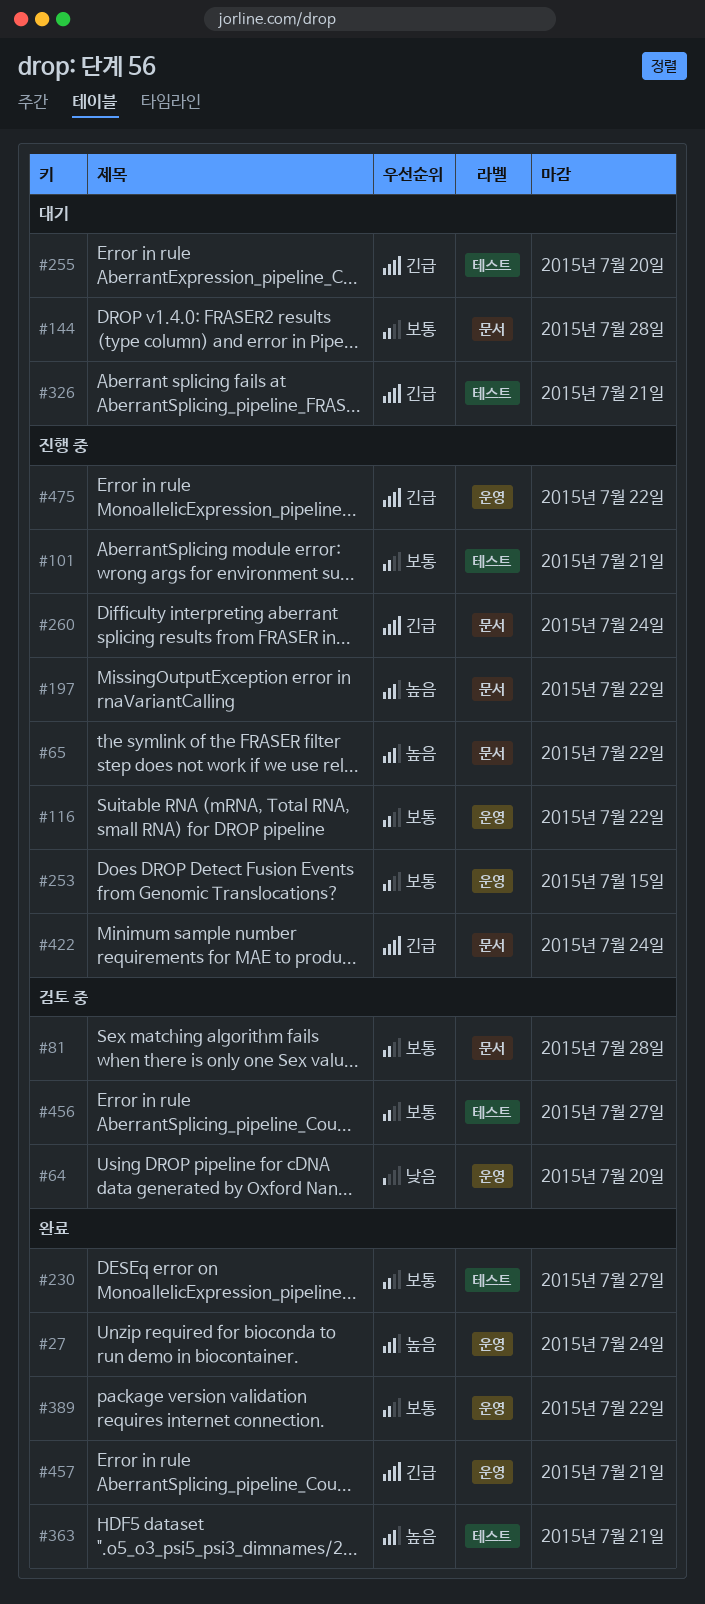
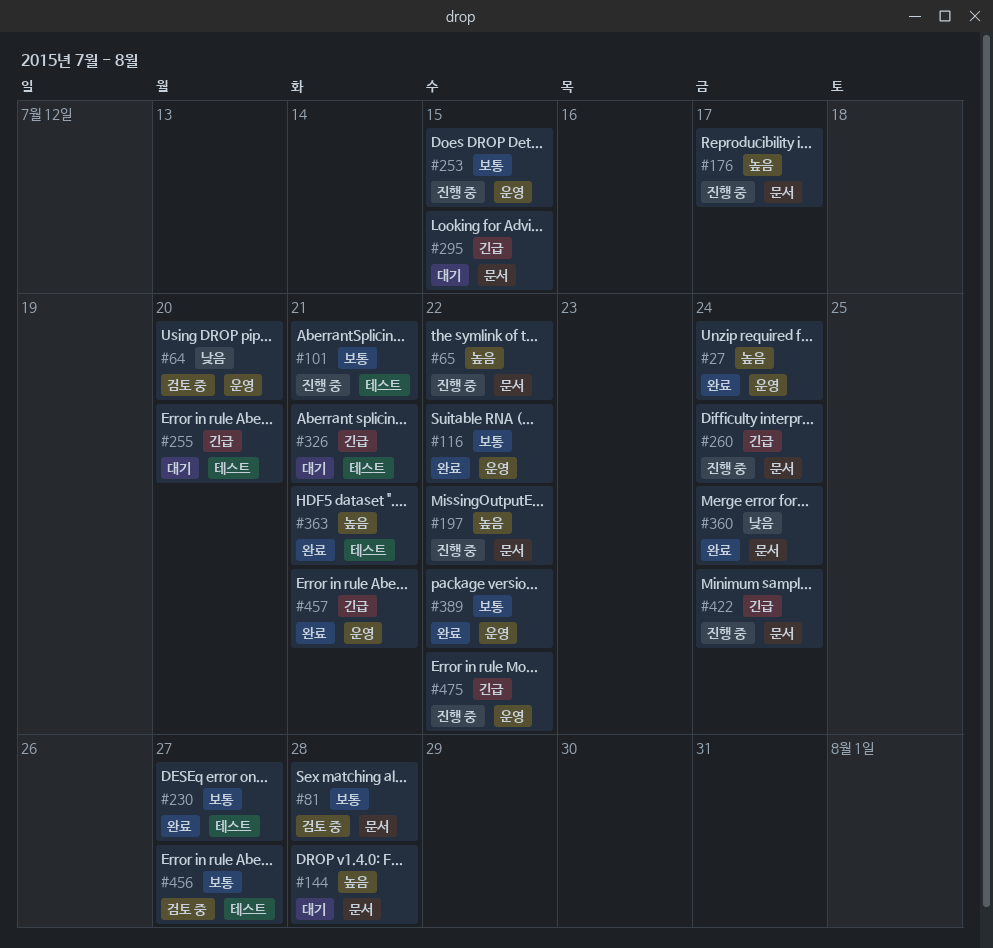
#116, status: 진행 중 -> 완료
#144, priority: 보통 -> 높음
#176: none -> present
#295: none -> present
#360: none -> present

